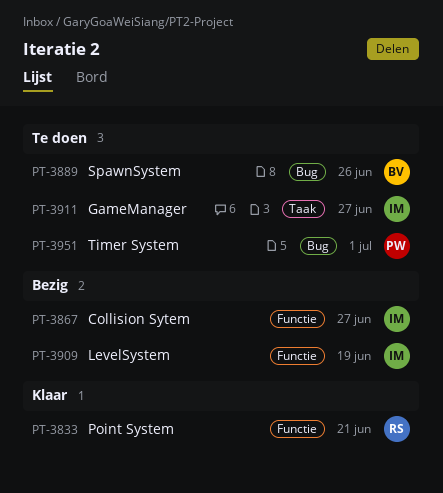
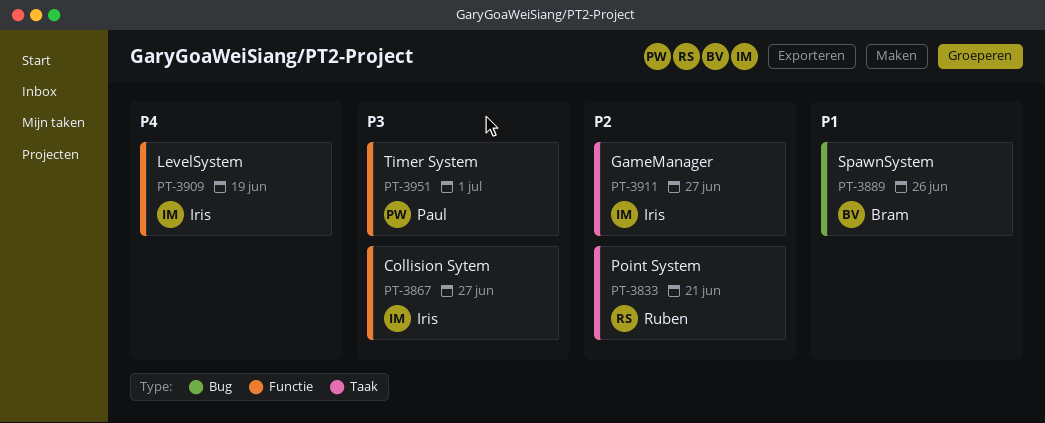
PT-3833, label: Functie -> Taak
PT-3951, label: Bug -> Functie

